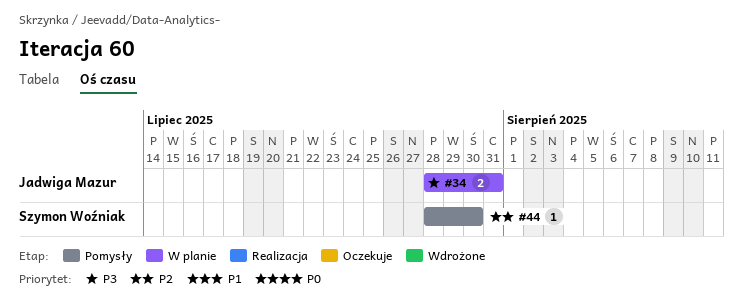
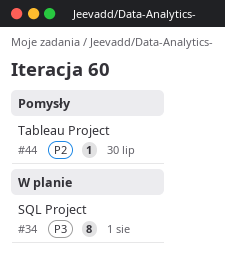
#34, estimate: 2 -> 8
#34, due: Jul 31 -> Aug 1

